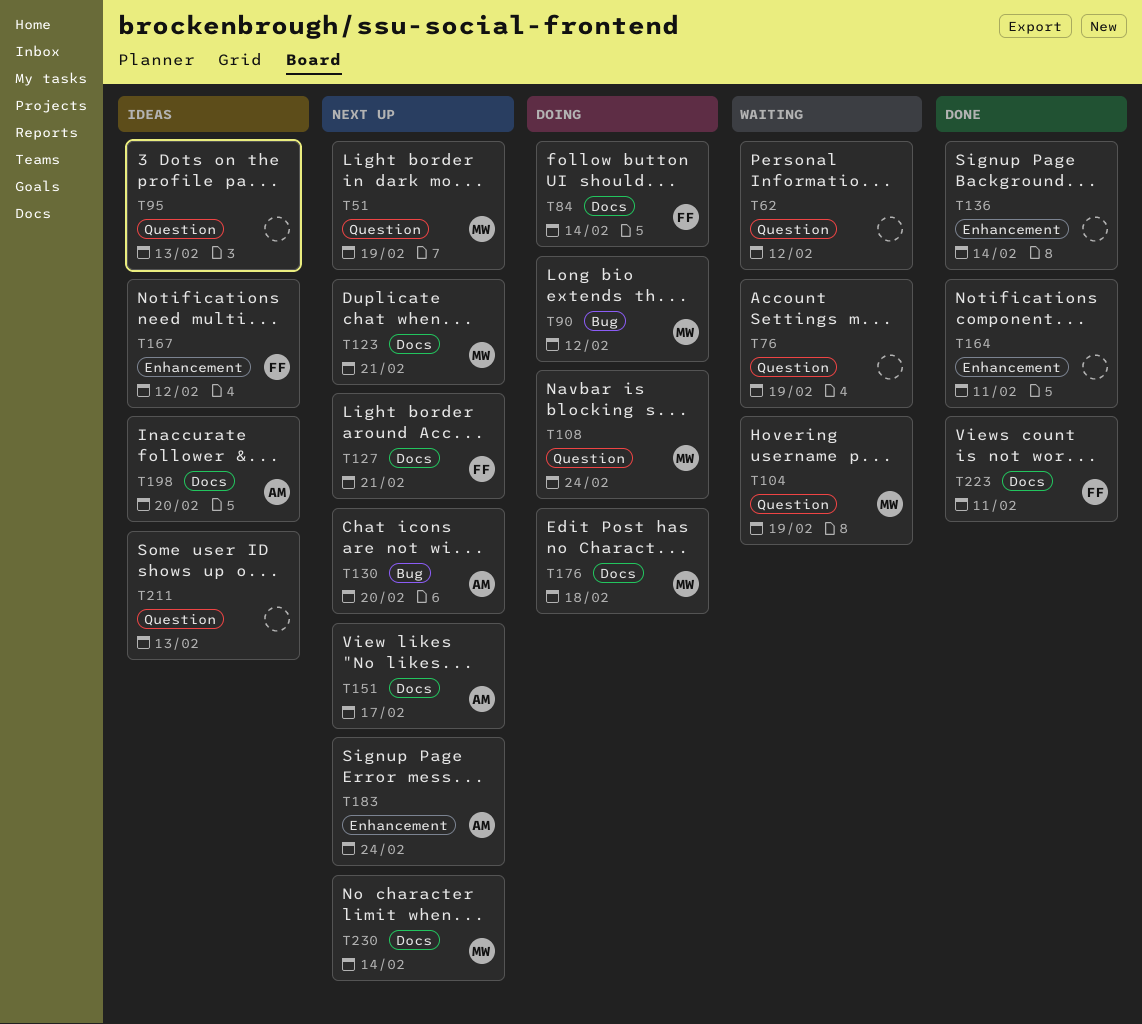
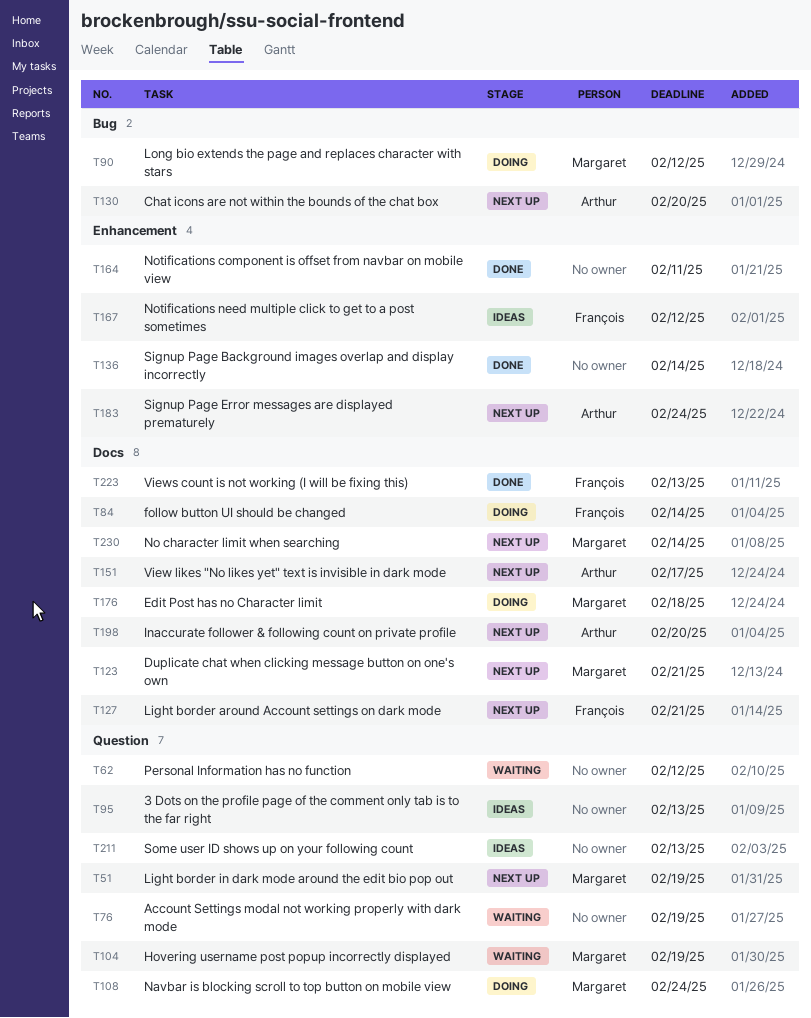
T198, status: Ideas -> Next up
T223, due: Feb 11 -> Feb 13

